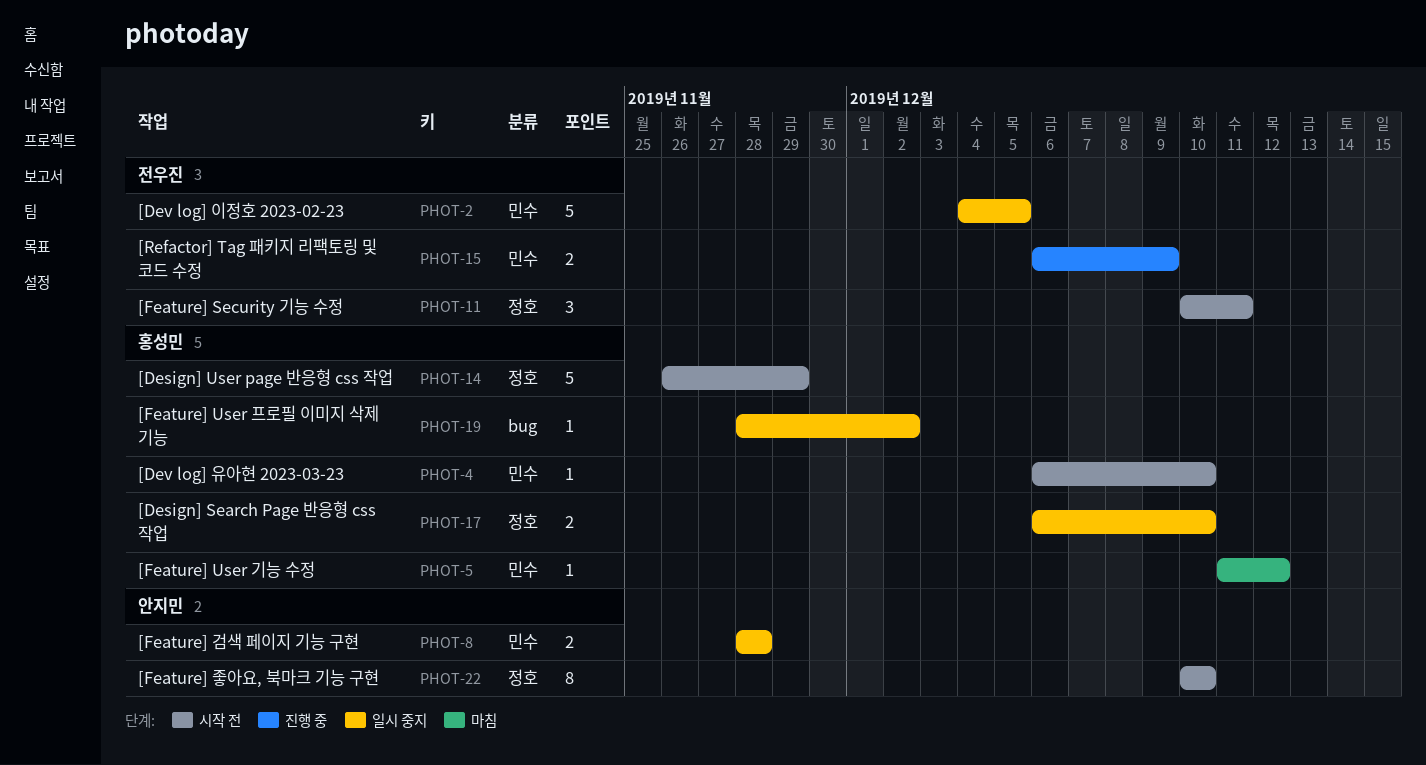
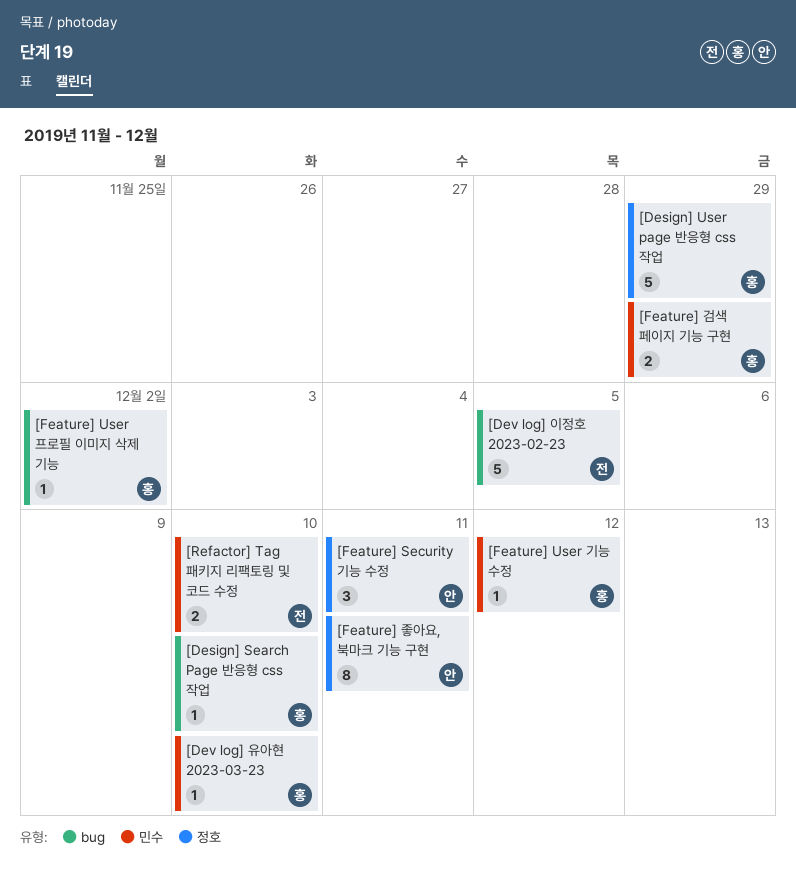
[Design] Search Page 반응형 css 작업, label: 정호 -> bug
[Design] Search Page 반응형 css 작업, estimate: 2 -> 1
[Dev log] 이정호 2023-02-23, label: 민수 -> bug
[Feature] Security 기능 수정, owner: 전우진 -> 안지민
[Feature] 검색 페이지 기능 구현, owner: 안지민 -> 홍성민
[Feature] 검색 페이지 기능 구현, due: Nov 28 -> Nov 29
[Feature] 좋아요, 북마크 기능 구현, due: Dec 10 -> Dec 11
[Refactor] Tag 패키지 리팩토링 및 코드 수정, due: Dec 9 -> Dec 10

